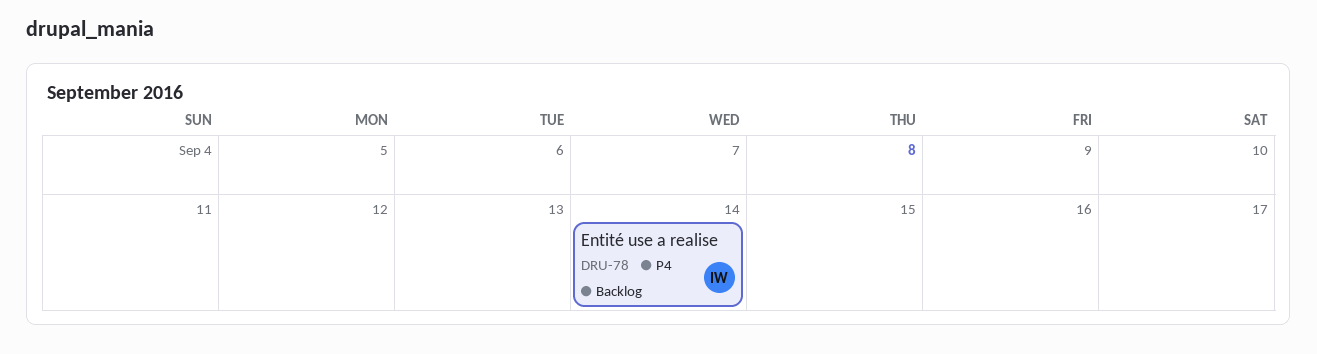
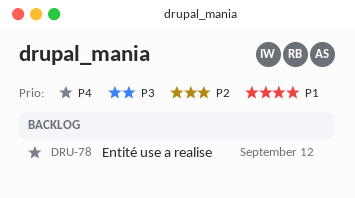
DRU-78, due: Sep 14 -> Sep 12

